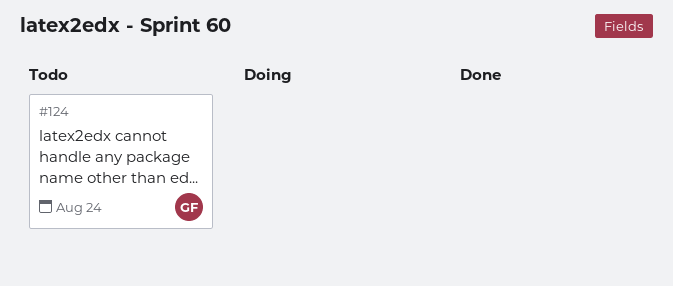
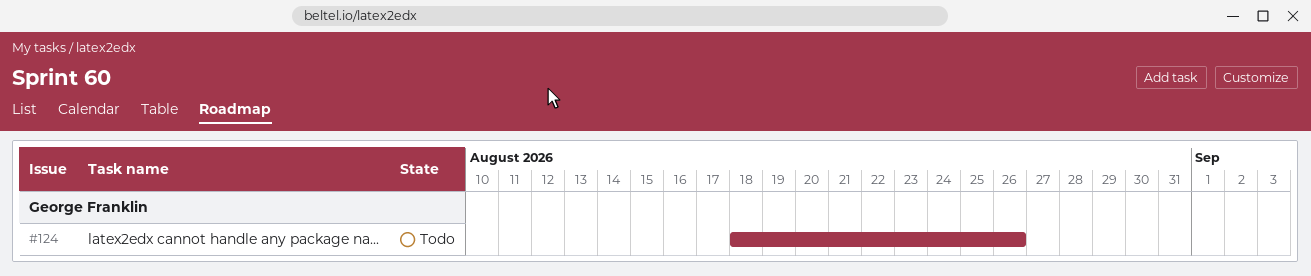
#124, due: Aug 24 -> Aug 26

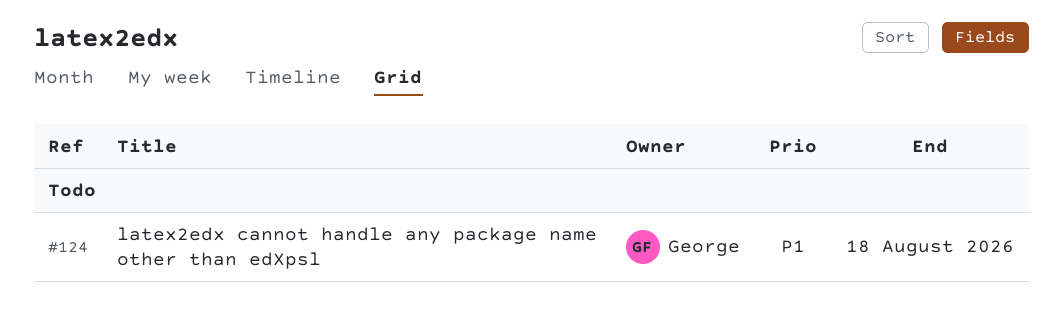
#124, due: Aug 26 -> Aug 18

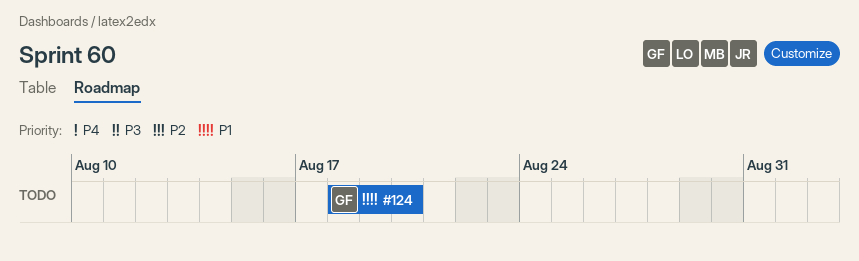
#124, due: Aug 18 -> Aug 20

